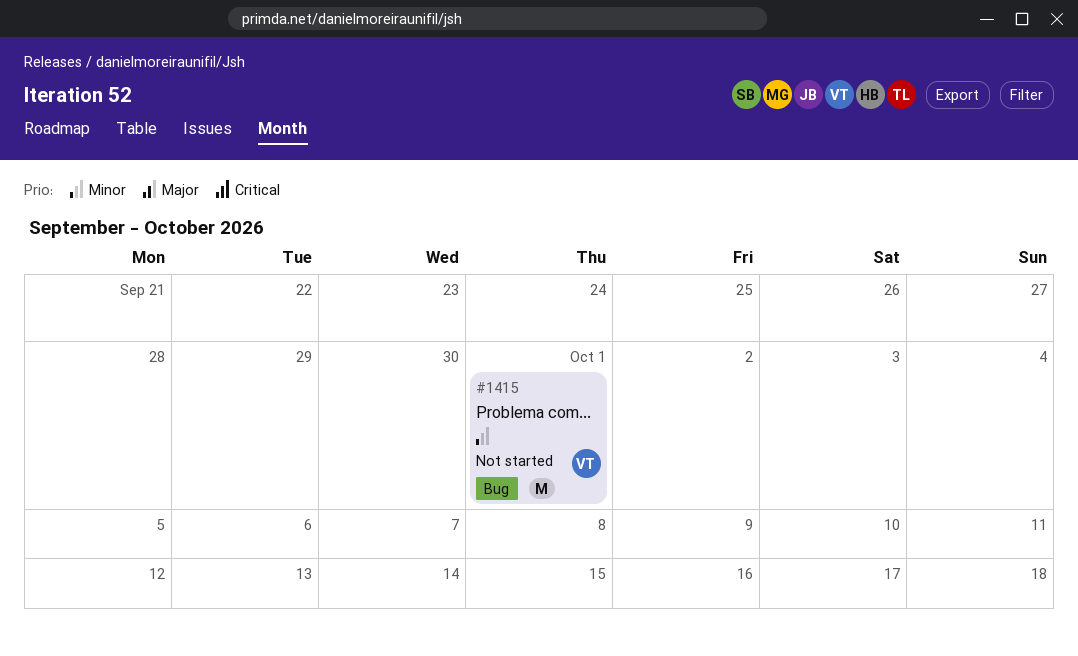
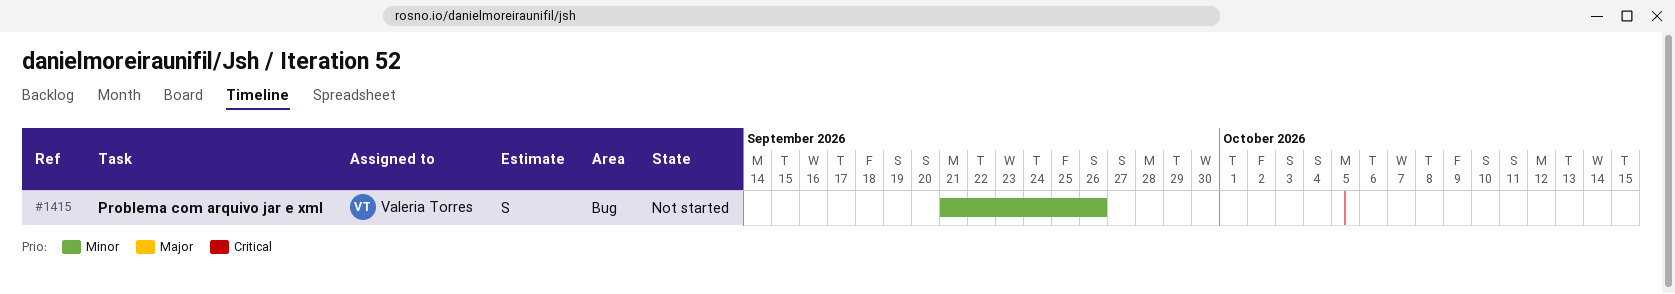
#1415, estimate: M -> S
#1415, due: Oct 1 -> Sep 26

